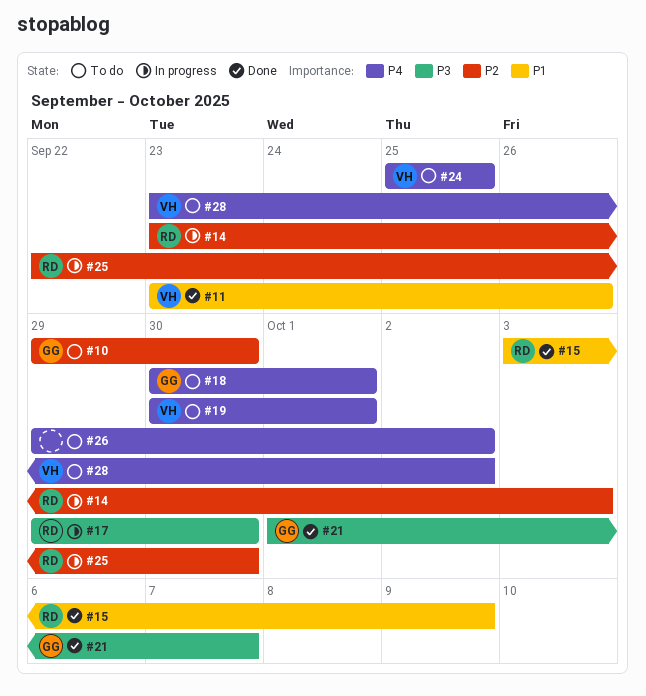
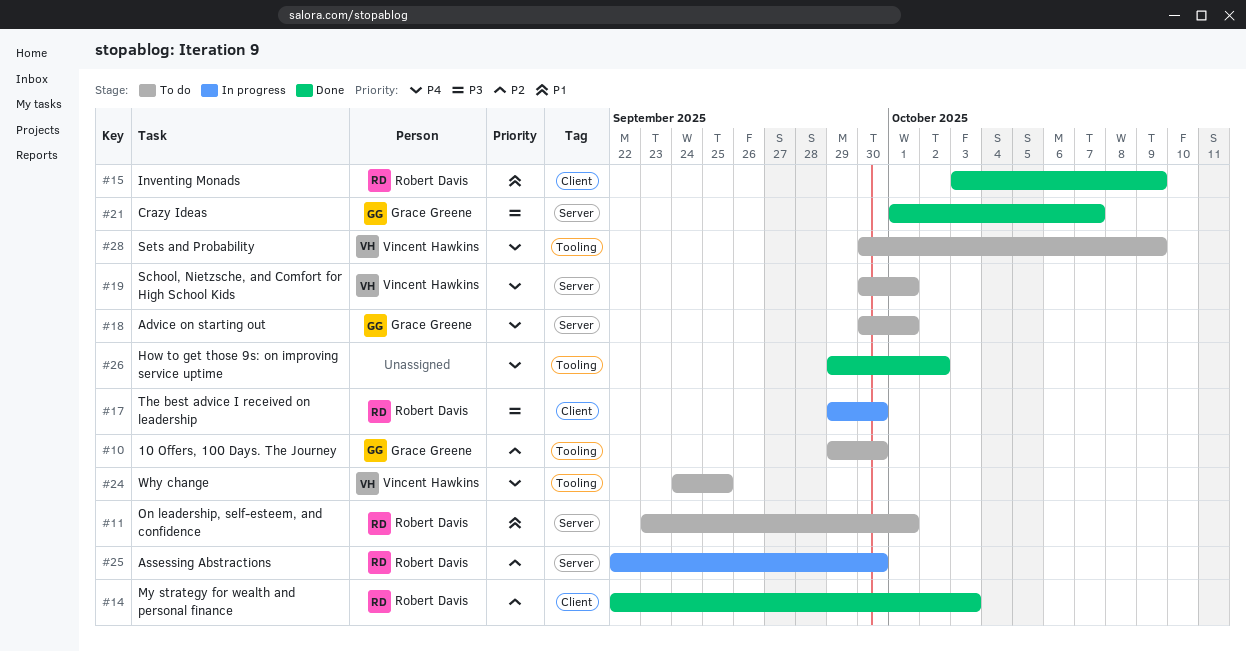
#11, status: Done -> To do
#11, owner: Vincent Hawkins -> Robert Davis
#11, due: Sep 26 -> Oct 1
#14, status: In progress -> Done
#14, start: Sep 23 -> Sep 22
#24, start: Sep 25 -> Sep 24
#26, status: To do -> Done
#28, start: Sep 23 -> Sep 30
#28, due: Oct 2 -> Oct 9

